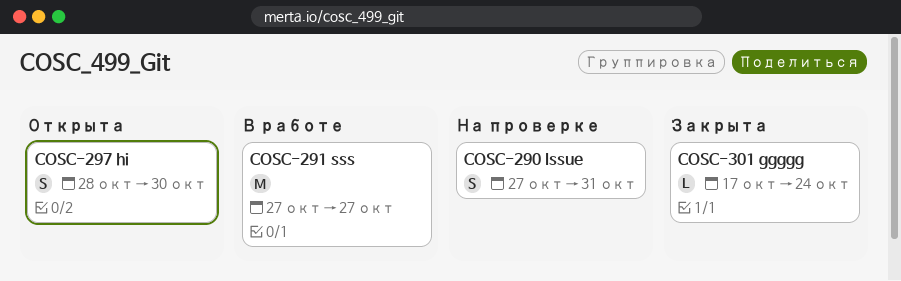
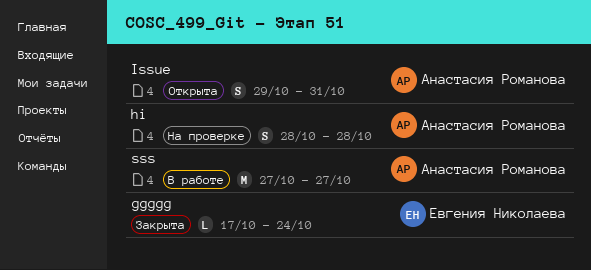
hi, status: Открыта -> На проверке
hi, due: Oct 30 -> Oct 28
Issue, status: На проверке -> Открыта
Issue, start: Oct 27 -> Oct 29

